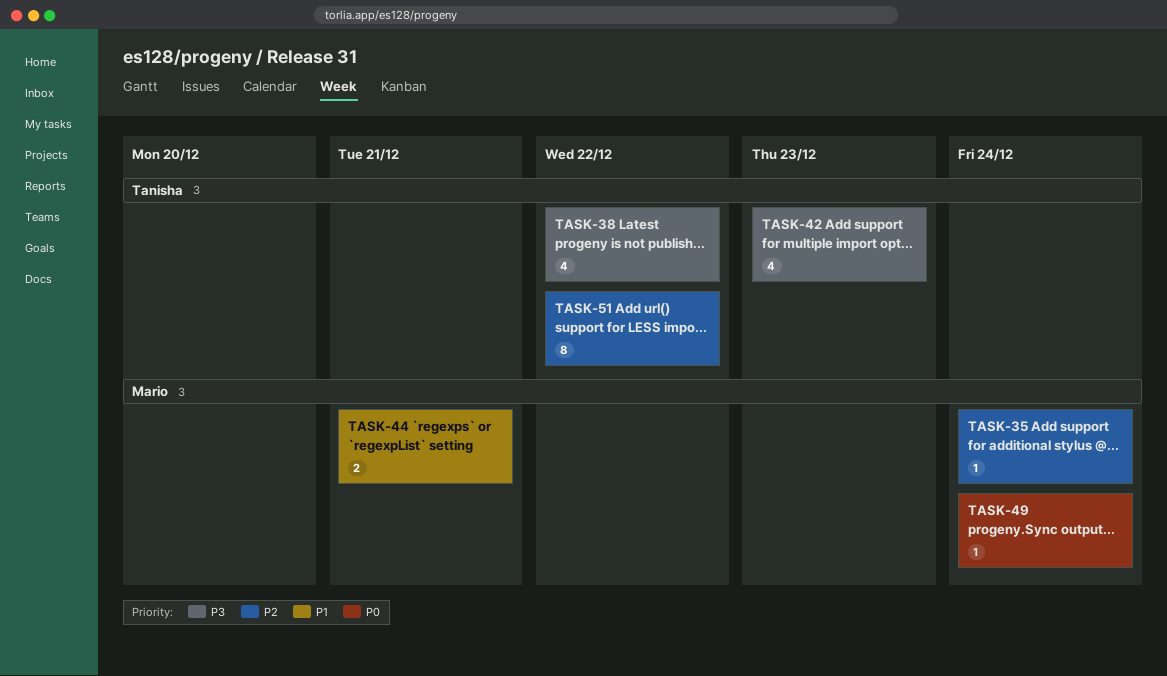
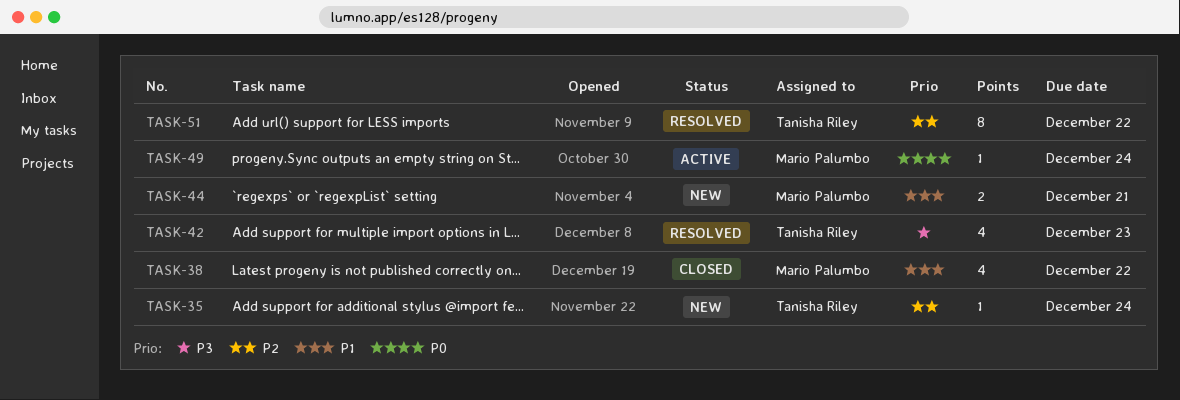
TASK-35, owner: Mario Palumbo -> Tanisha Riley
TASK-38, owner: Tanisha Riley -> Mario Palumbo
TASK-38, priority: P3 -> P1

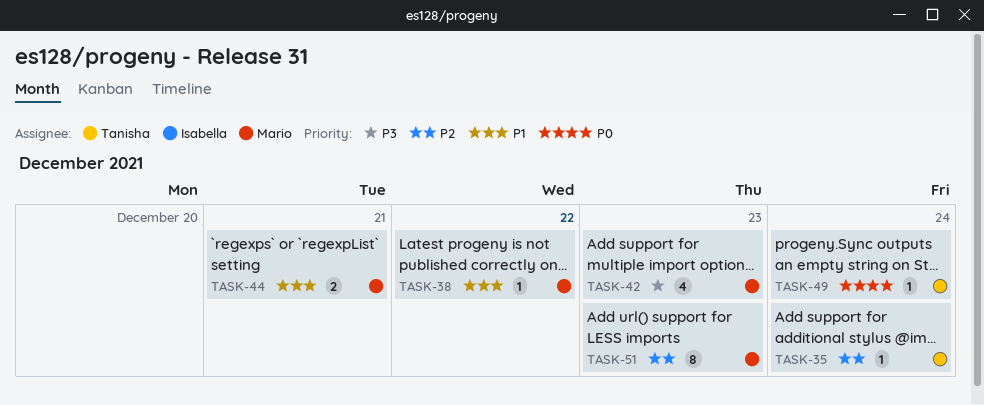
TASK-38, estimate: 4 -> 1
TASK-42, owner: Tanisha Riley -> Mario Palumbo
TASK-49, owner: Mario Palumbo -> Tanisha Riley
TASK-51, owner: Tanisha Riley -> Mario Palumbo
TASK-51, due: Dec 22 -> Dec 23

